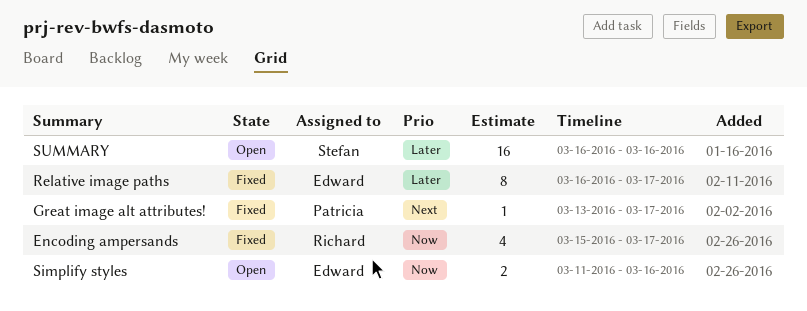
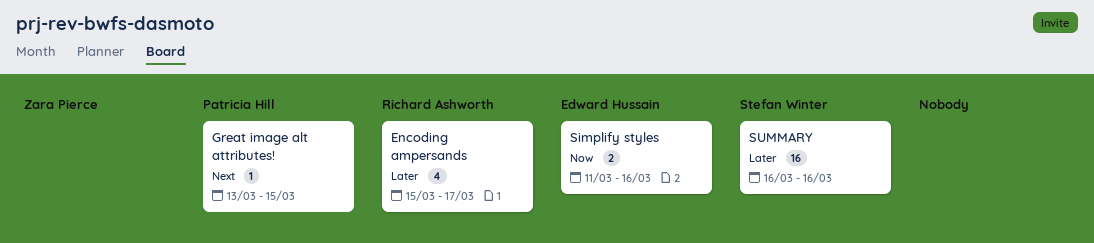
Encoding ampersands, priority: Now -> Later
Great image alt attributes!, due: Mar 17 -> Mar 15
Relative image paths: present -> none

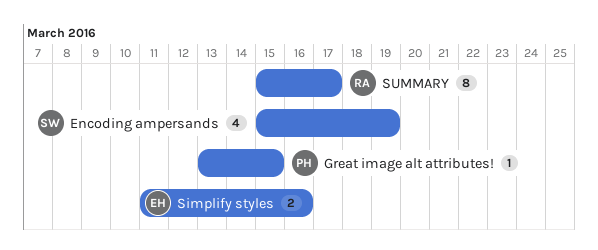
Encoding ampersands, owner: Richard Ashworth -> Stefan Winter
Encoding ampersands, due: Mar 17 -> Mar 19
SUMMARY, owner: Stefan Winter -> Richard Ashworth
SUMMARY, estimate: 16 -> 8
SUMMARY, start: Mar 16 -> Mar 15
SUMMARY, due: Mar 16 -> Mar 17

